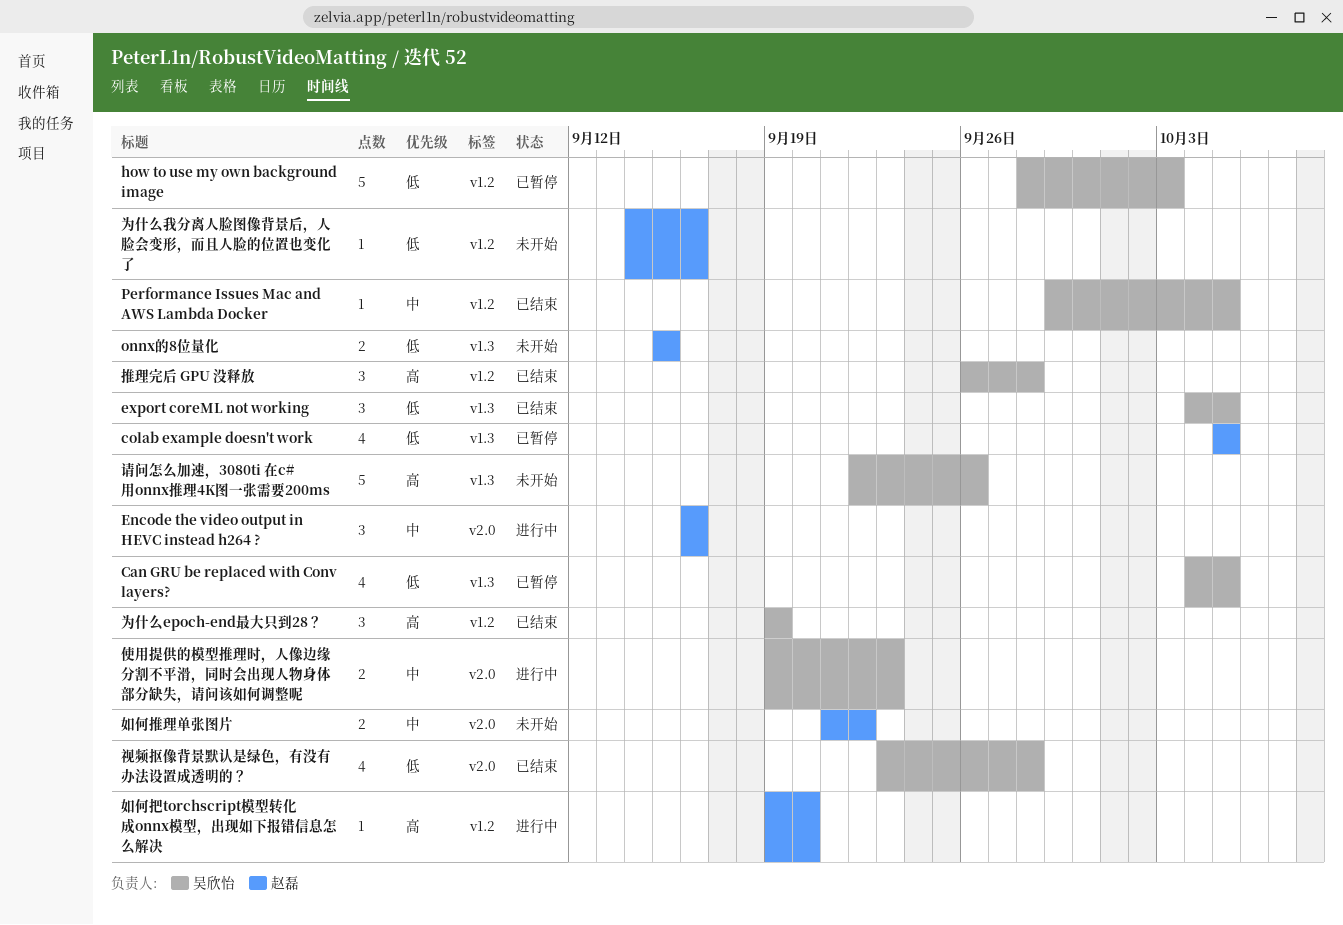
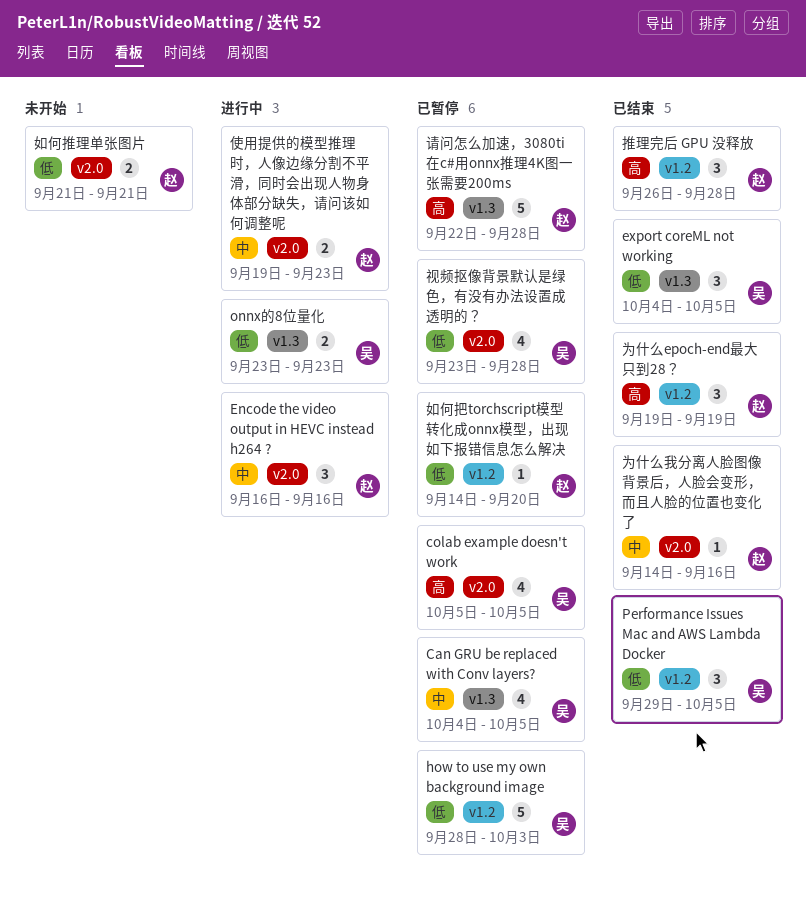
Can GRU be replaced with Conv layers?, priority: 低 -> 中
colab example doesn't work, owner: 赵磊 -> 吴欣怡
colab example doesn't work, priority: 低 -> 高
colab example doesn't work, label: v1.3 -> v2.0
onnx的8位量化, status: 未开始 -> 进行中
onnx的8位量化, owner: 赵磊 -> 吴欣怡
onnx的8位量化, start: Sep 15 -> Sep 23
onnx的8位量化, due: Sep 15 -> Sep 23
Performance Issues Mac and AWS Lambda Docker, priority: 中 -> 低
Performance Issues Mac and AWS Lambda Docker, estimate: 1 -> 3
为什么epoch-end最大只到28？, owner: 吴欣怡 -> 赵磊
为什么我分离人脸图像背景后，人脸会变形，而且人脸的位置也变化了, status: 未开始 -> 已结束
为什么我分离人脸图像背景后，人脸会变形，而且人脸的位置也变化了, priority: 低 -> 中
为什么我分离人脸图像背景后，人脸会变形，而且人脸的位置也变化了, label: v1.2 -> v2.0
使用提供的模型推理时，人像边缘分割不平滑，同时会出现人物身体部分缺失，请问该如何调整呢, owner: 吴欣怡 -> 赵磊
如何把torchscript模型转化成onnx模型，出现如下报错信息怎么解决, status: 进行中 -> 已暂停
如何把torchscript模型转化成onnx模型，出现如下报错信息怎么解决, priority: 高 -> 低
如何把torchscript模型转化成onnx模型，出现如下报错信息怎么解决, start: Sep 19 -> Sep 14
如何推理单张图片, priority: 中 -> 低
如何推理单张图片, due: Sep 22 -> Sep 21
推理完后 GPU 没释放, owner: 吴欣怡 -> 赵磊
视频抠像背景默认是绿色，有没有办法设置成透明的？, status: 已结束 -> 已暂停
请问怎么加速，3080ti 在c#用onnx推理4K图一张需要200ms, status: 未开始 -> 已暂停
请问怎么加速，3080ti 在c#用onnx推理4K图一张需要200ms, owner: 吴欣怡 -> 赵磊
请问怎么加速，3080ti 在c#用onnx推理4K图一张需要200ms, due: Sep 26 -> Sep 28

